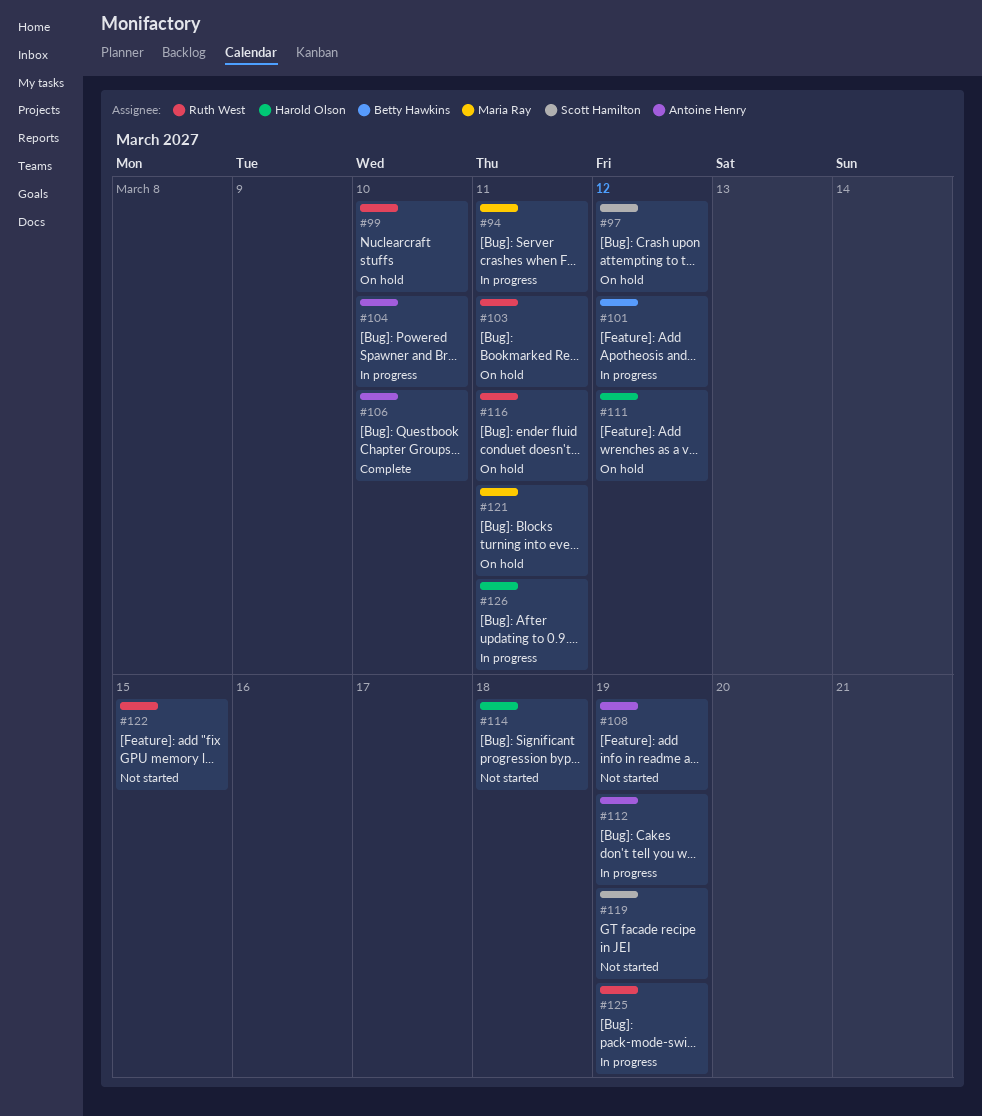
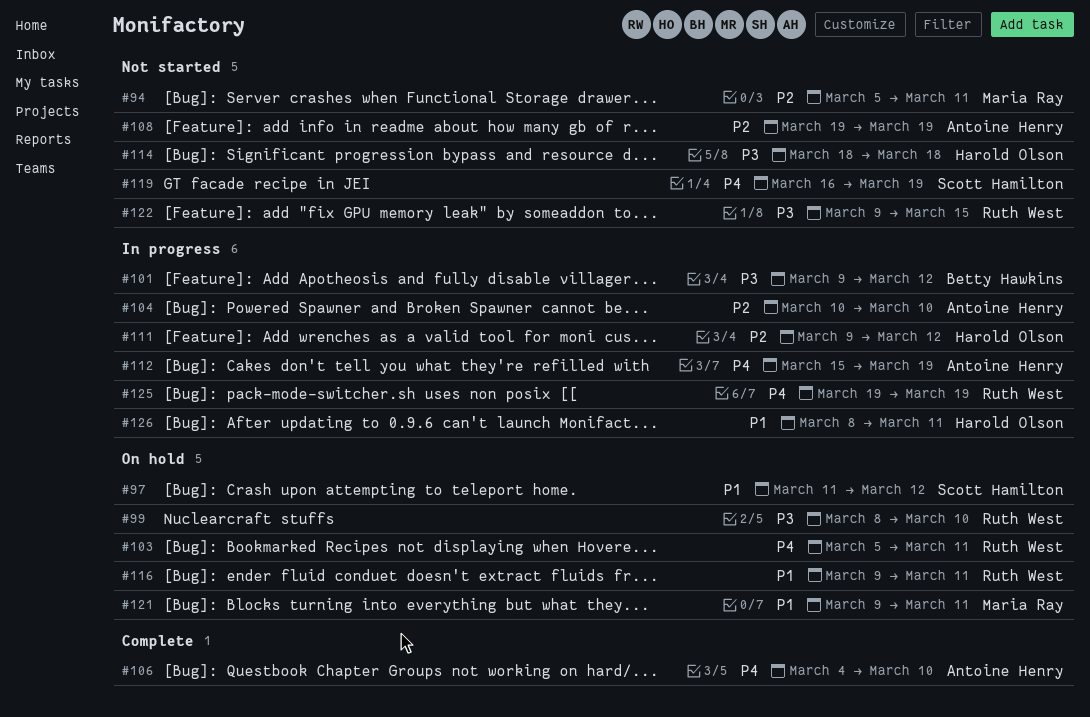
#94, status: In progress -> Not started
#111, status: On hold -> In progress

